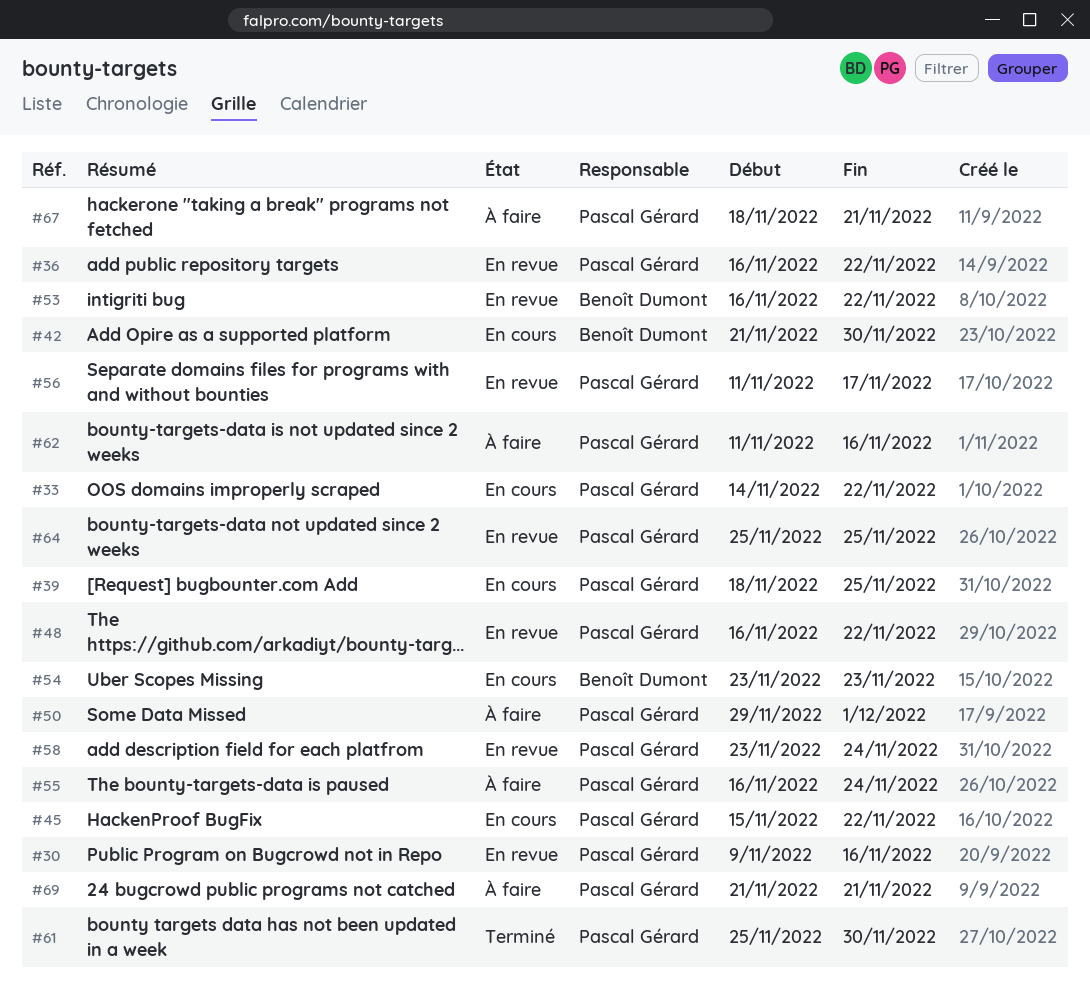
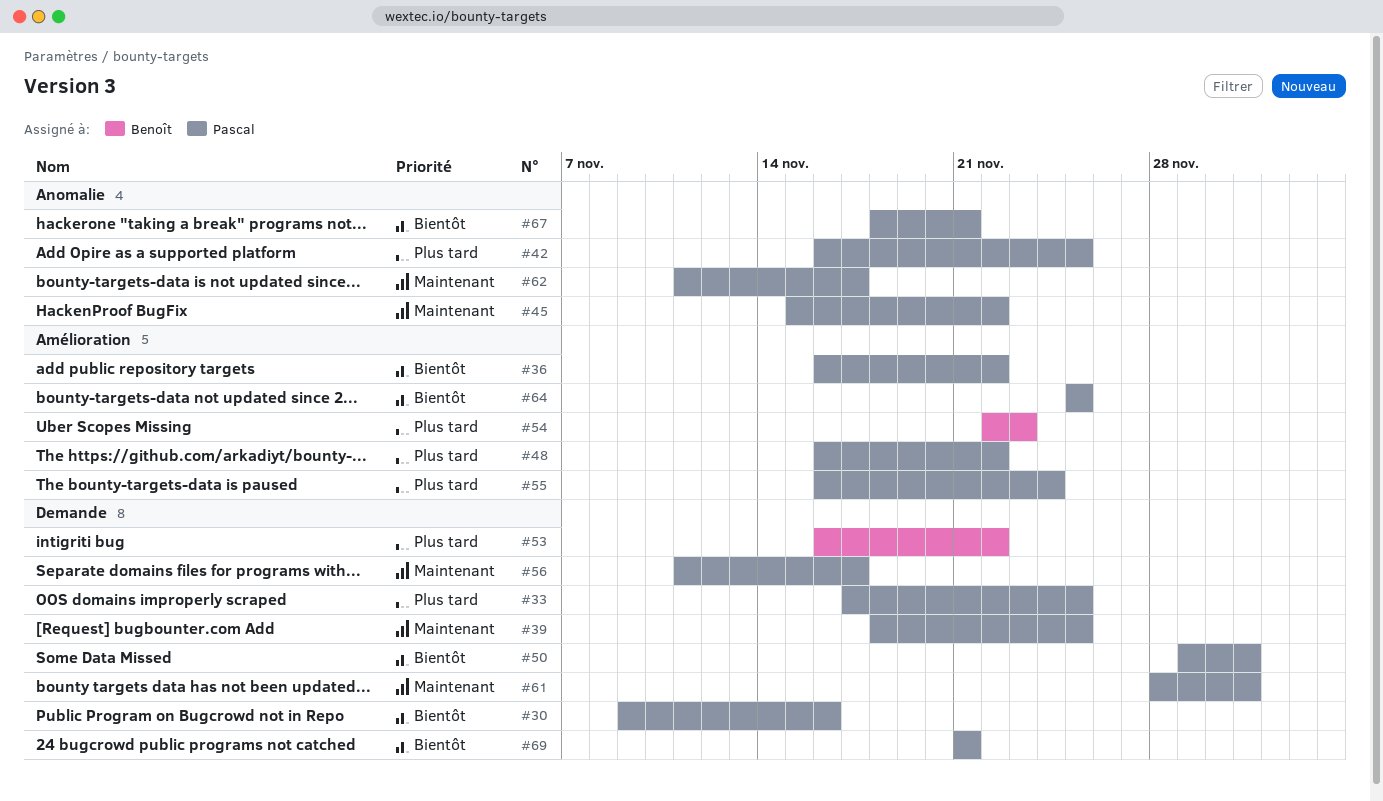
#33, start: Nov 14 -> Nov 17
#33, due: Nov 22 -> Nov 25
#42, owner: Benoît Dumont -> Pascal Gérard
#42, start: Nov 21 -> Nov 16
#42, due: Nov 30 -> Nov 25
#54, start: Nov 23 -> Nov 22
#58: present -> none
#61, start: Nov 25 -> Nov 28
#61, due: Nov 30 -> Dec 1
#62, due: Nov 16 -> Nov 17

